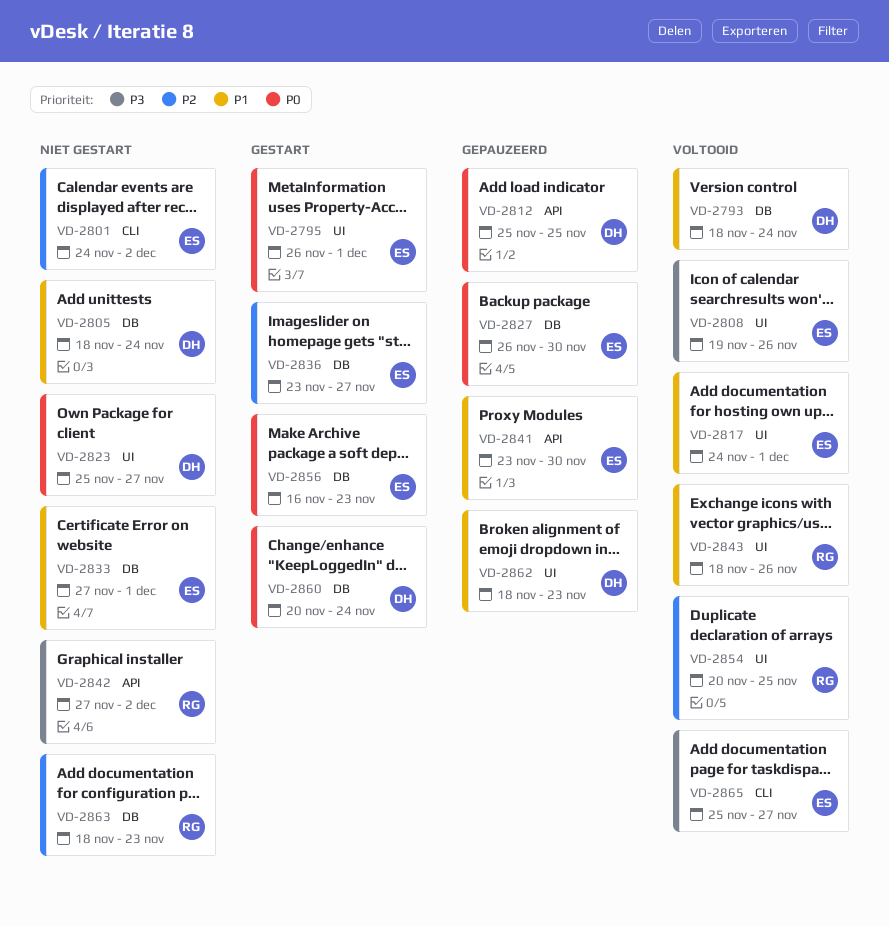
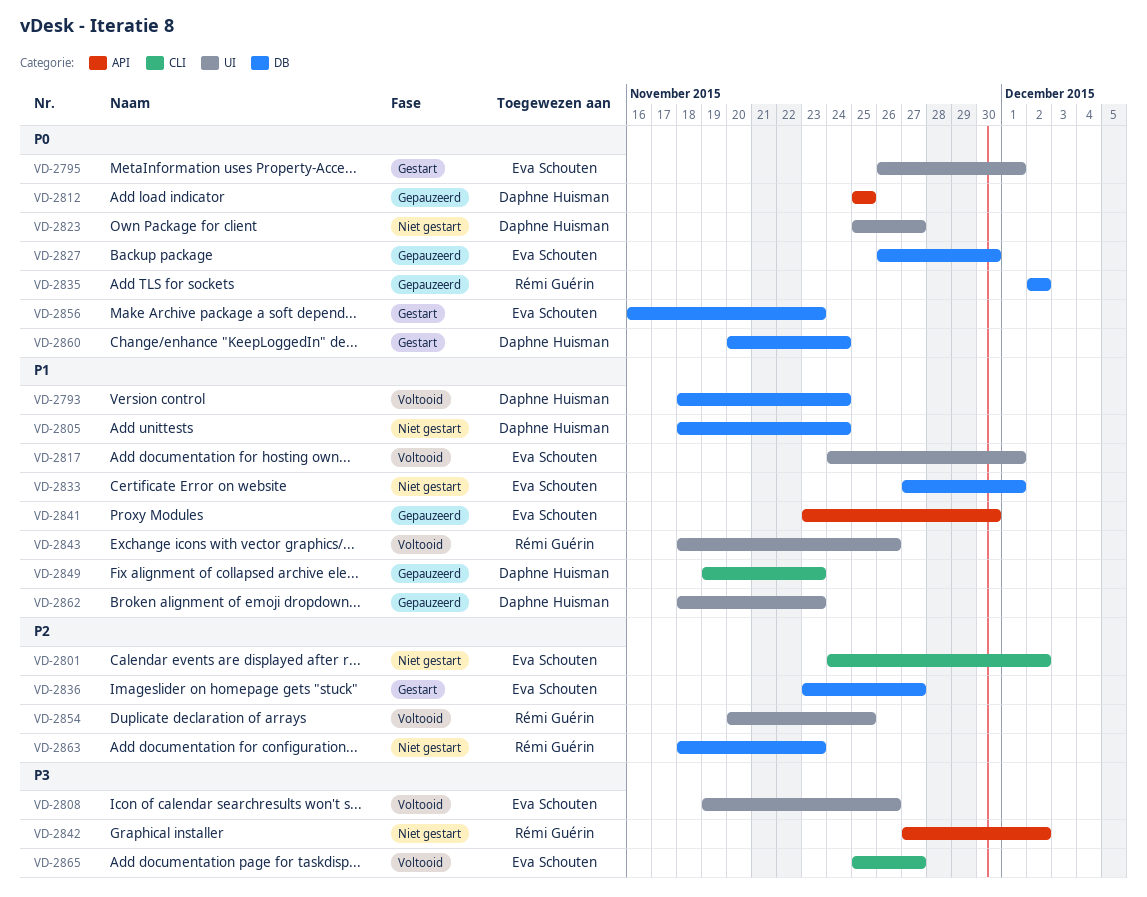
VD-2835: none -> present
VD-2849: none -> present

